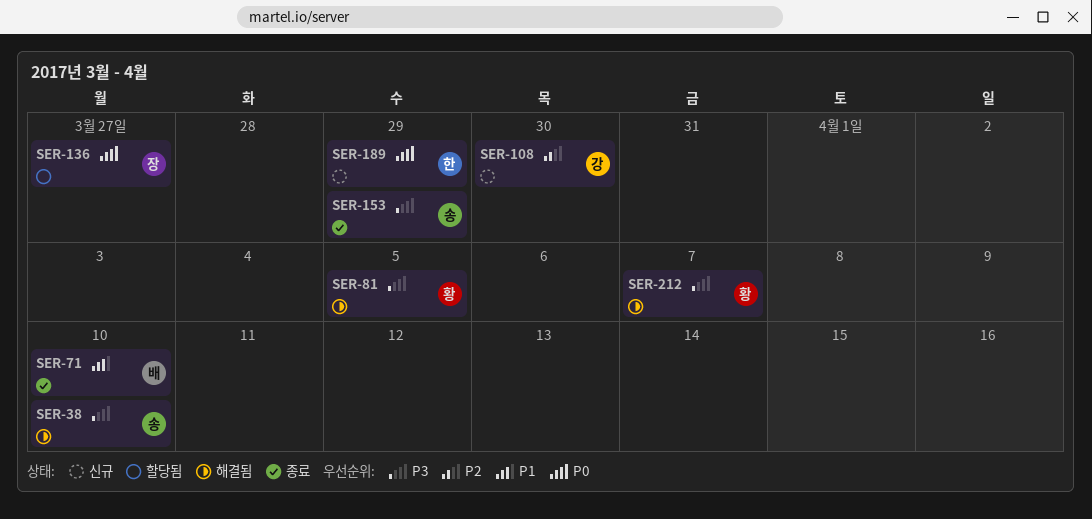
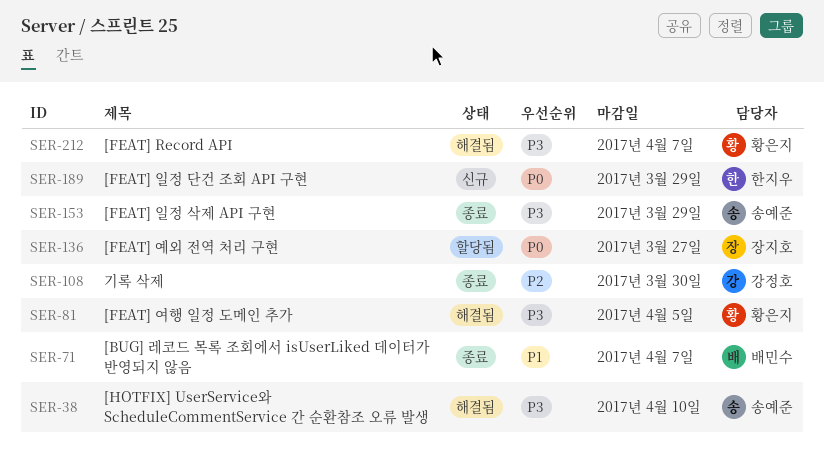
SER-71, due: Apr 10 -> Apr 7
SER-108, status: 신규 -> 종료

